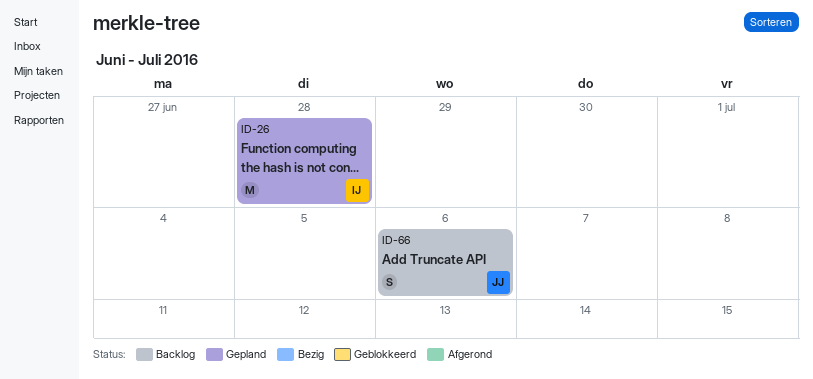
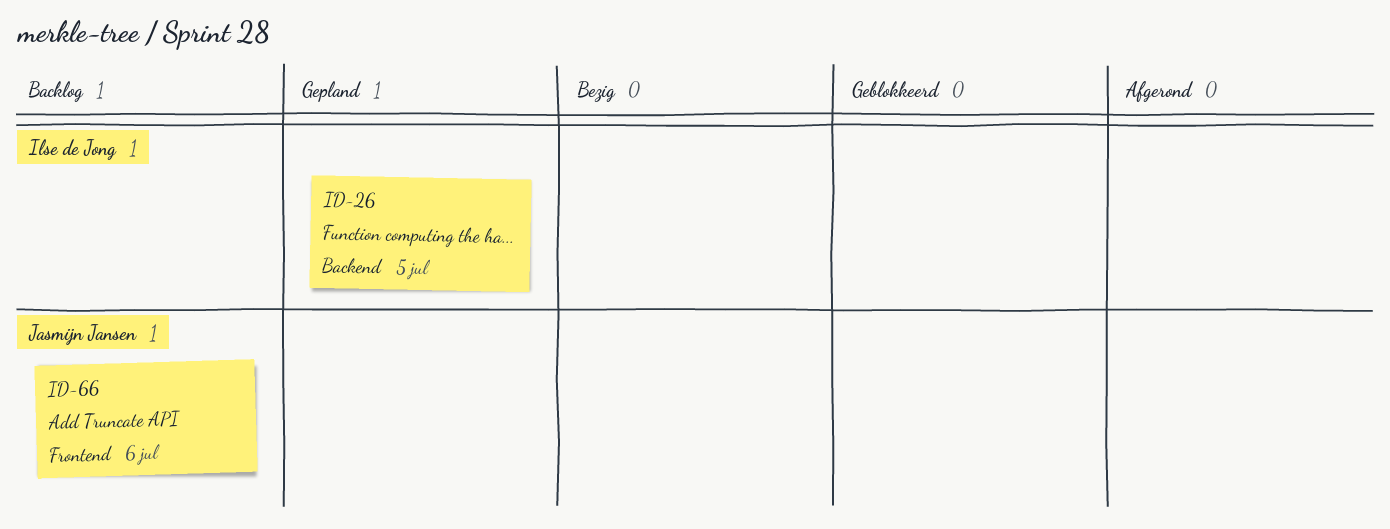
ID-26, due: Jun 28 -> Jul 5

